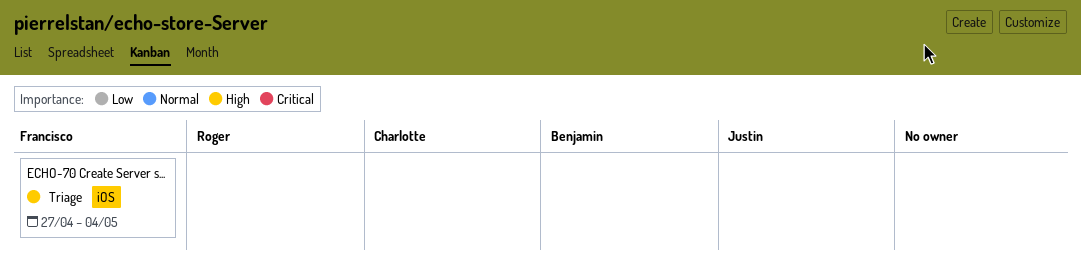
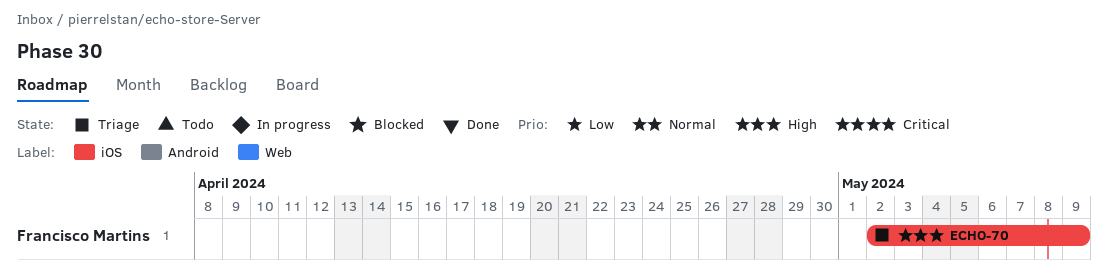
ECHO-70, start: Apr 27 -> May 2
ECHO-70, due: May 4 -> May 9

